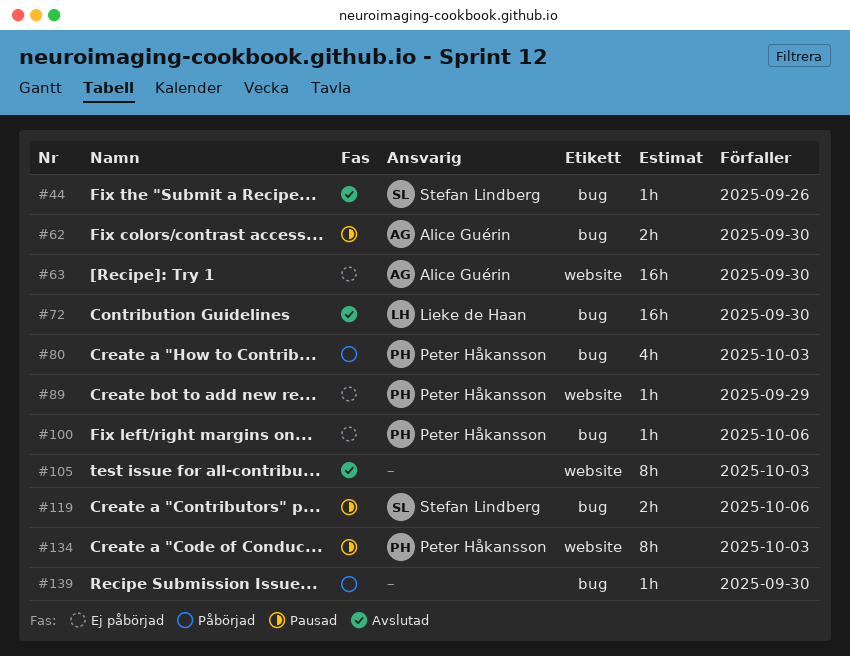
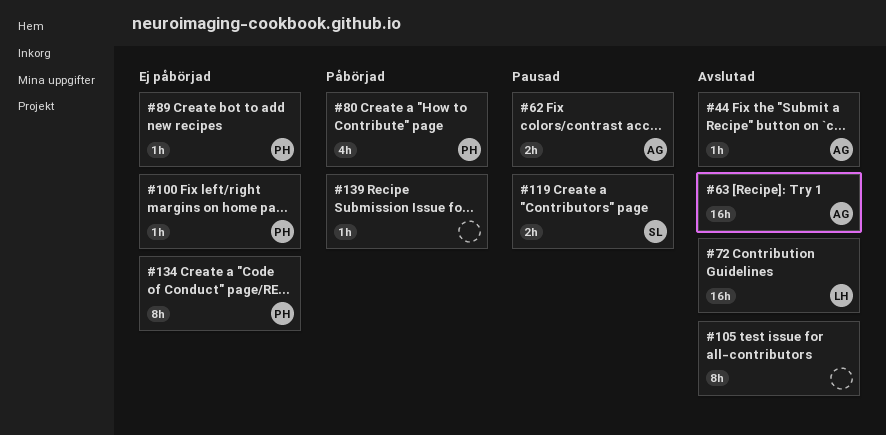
#44, owner: Stefan Lindberg -> Alice Guérin
#63, status: Ej påbörjad -> Avslutad
#134, status: Pausad -> Ej påbörjad

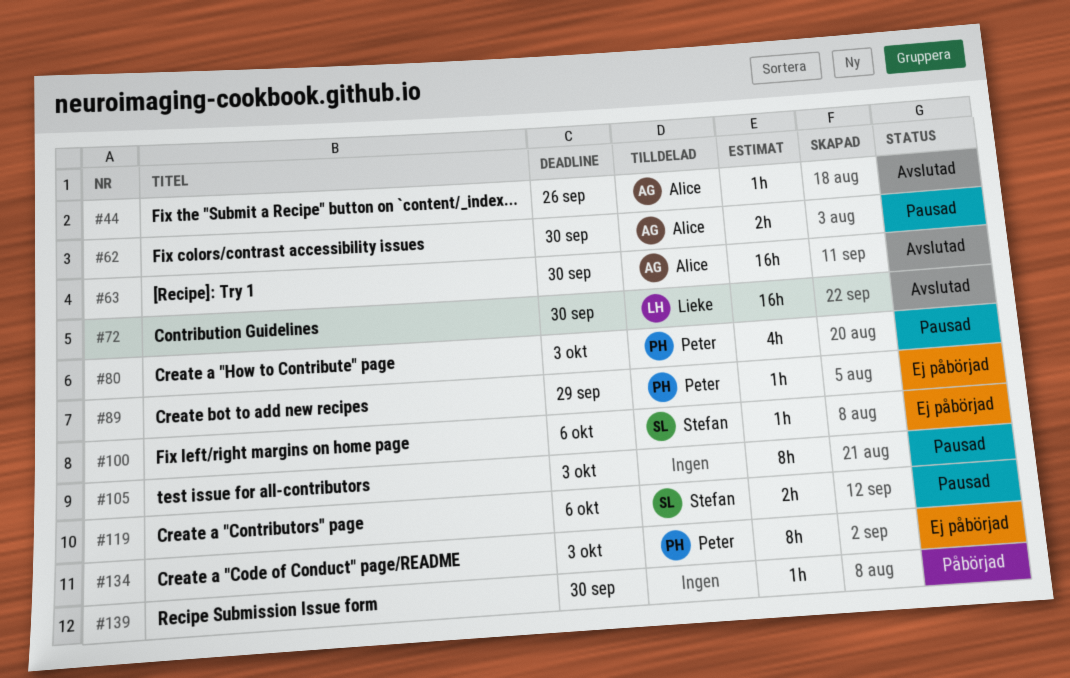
#80, status: Påbörjad -> Pausad
#100, owner: Peter -> Stefan
#105, status: Avslutad -> Pausad

